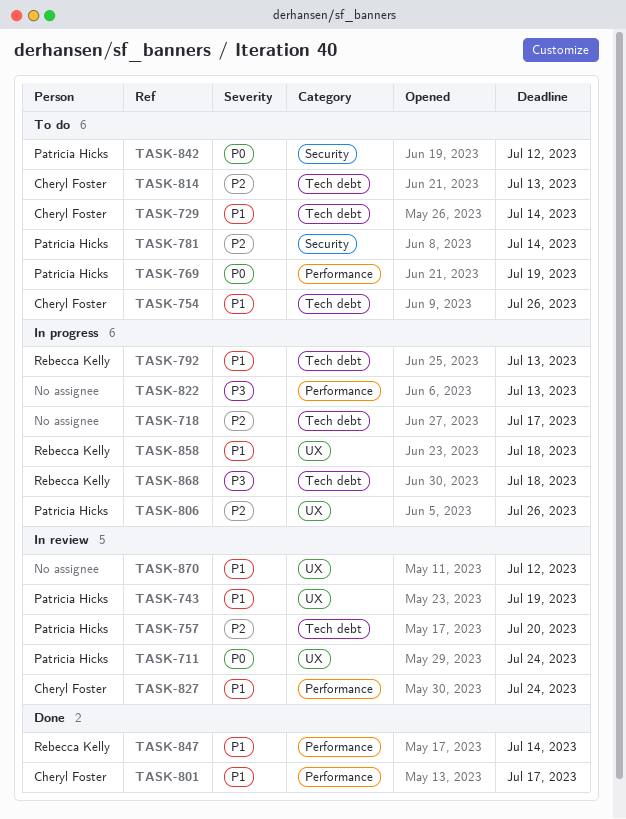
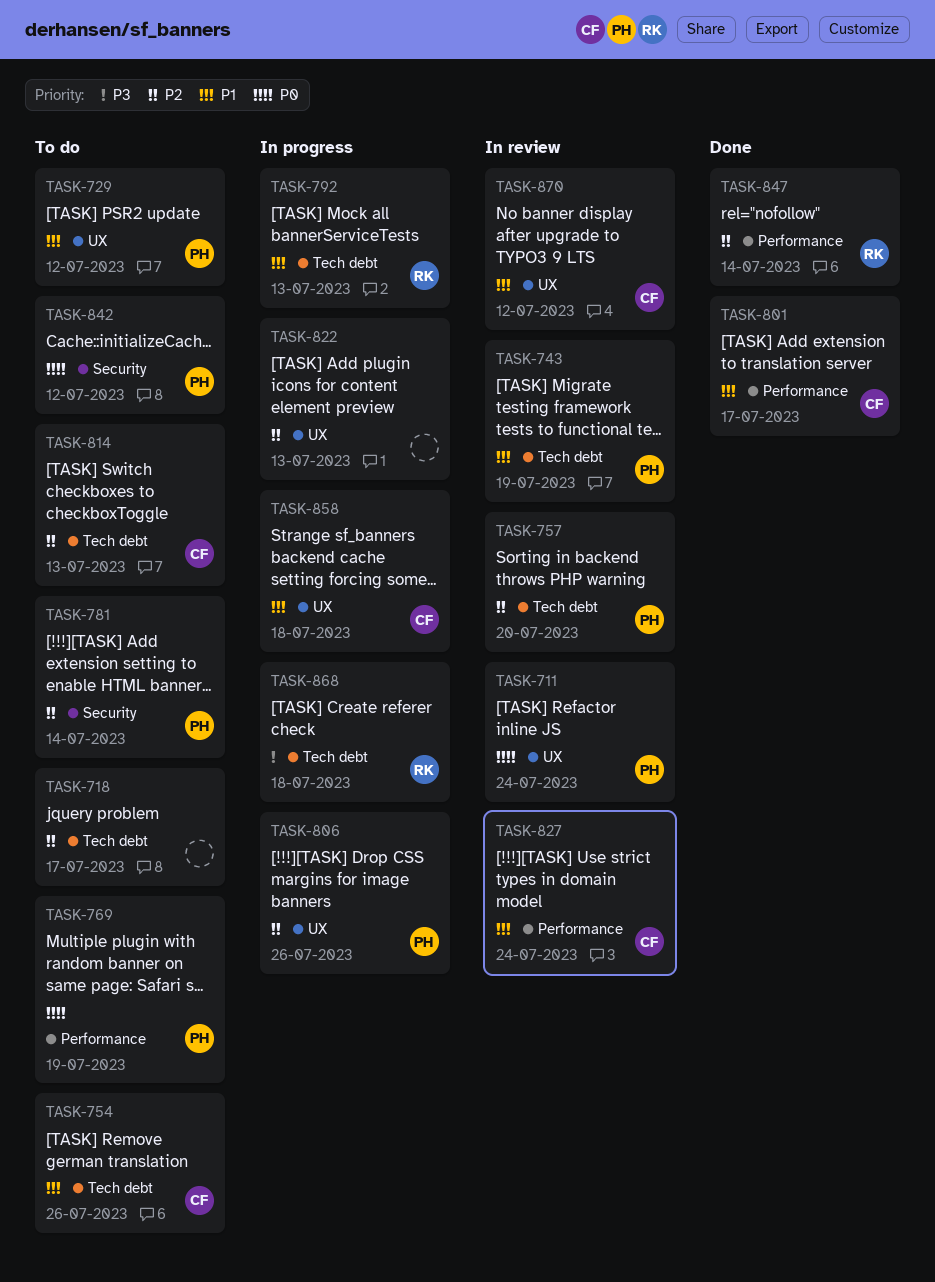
TASK-718, status: In progress -> To do
TASK-729, owner: Cheryl Foster -> Patricia Hicks
TASK-729, label: Tech debt -> UX
TASK-729, due: Jul 14 -> Jul 12
TASK-743, label: UX -> Tech debt
TASK-822, priority: P3 -> P2
TASK-822, label: Performance -> UX
TASK-847, priority: P1 -> P2
TASK-858, owner: Rebecca Kelly -> Cheryl Foster
TASK-870, owner: none -> Cheryl Foster

